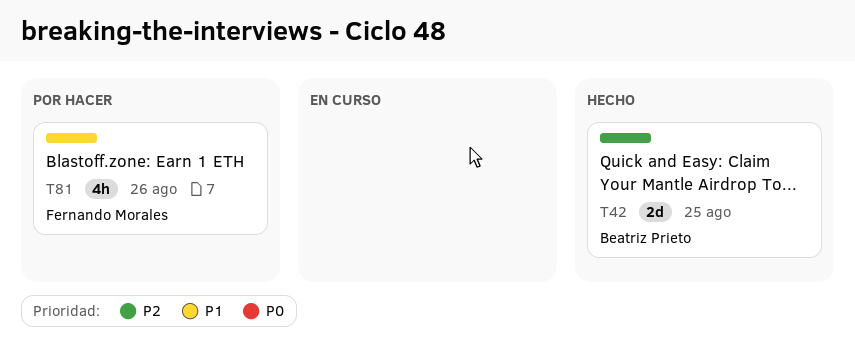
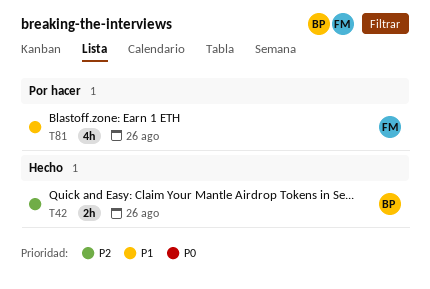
T42, estimate: 2d -> 2h
T42, due: Aug 25 -> Aug 26

